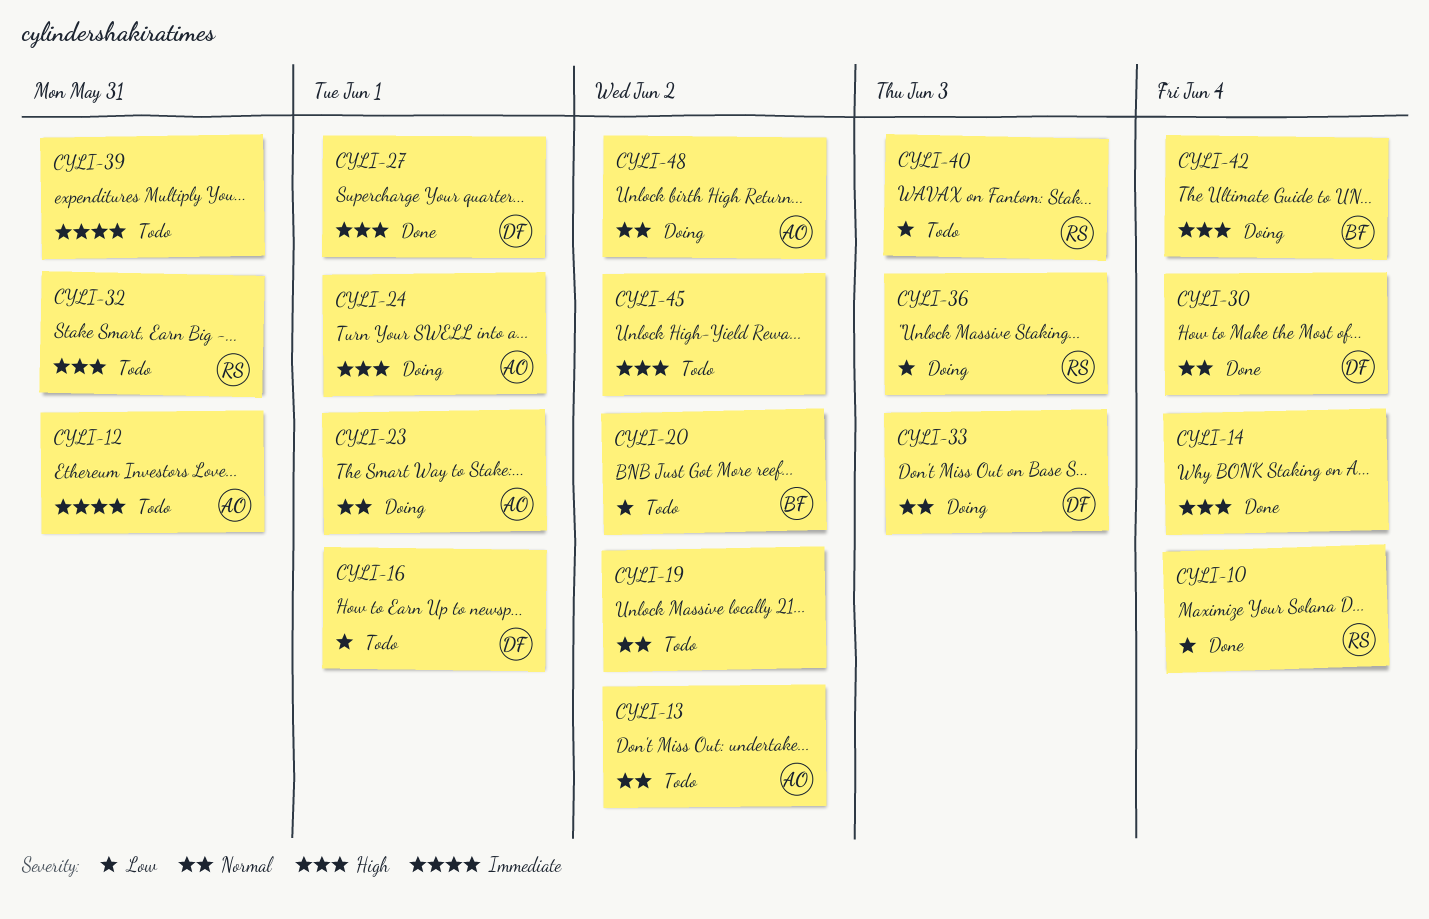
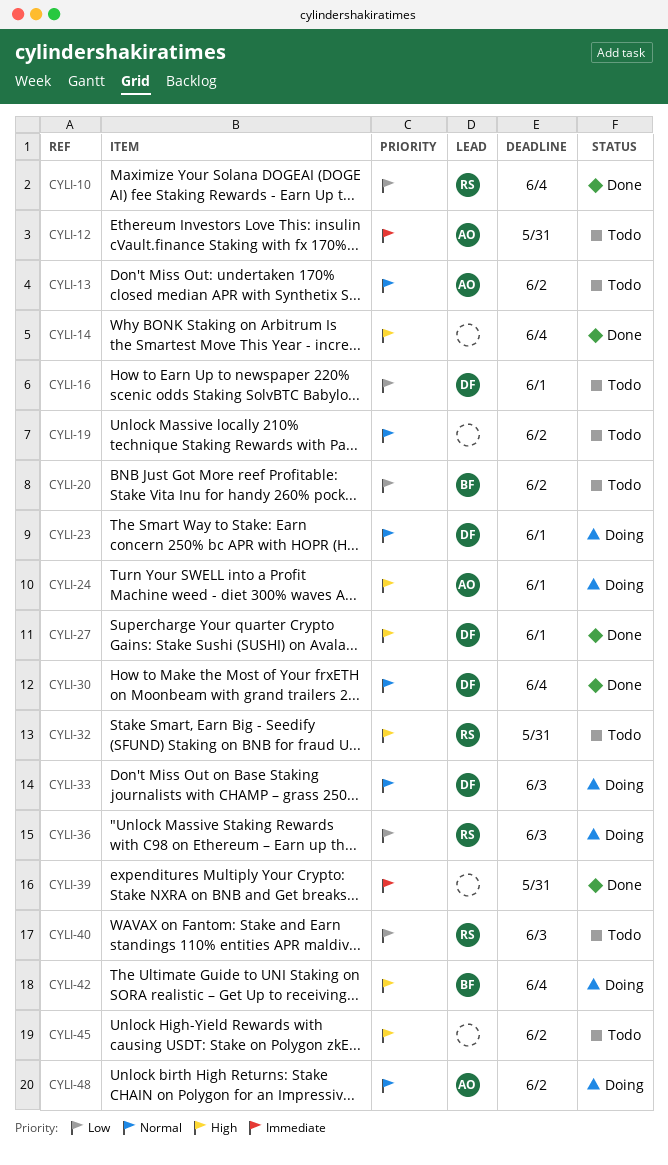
CYLI-23, owner: AO -> DF
CYLI-39, status: Todo -> Done

